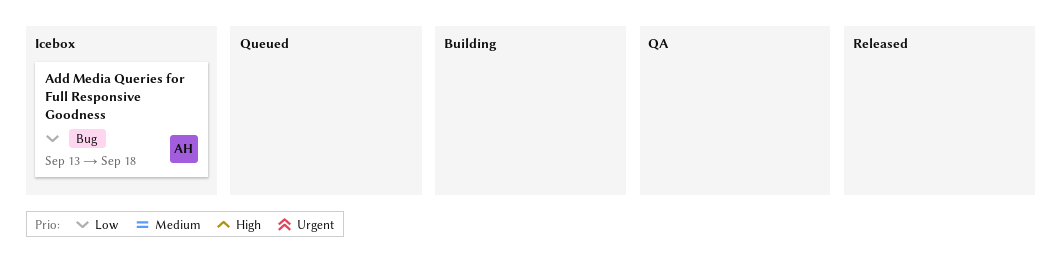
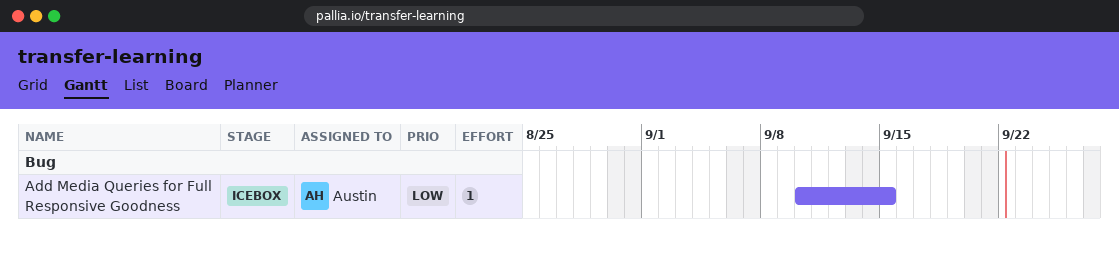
Add Media Queries for Full Responsive Goodness, start: Sep 13 -> Sep 10
Add Media Queries for Full Responsive Goodness, due: Sep 18 -> Sep 15

